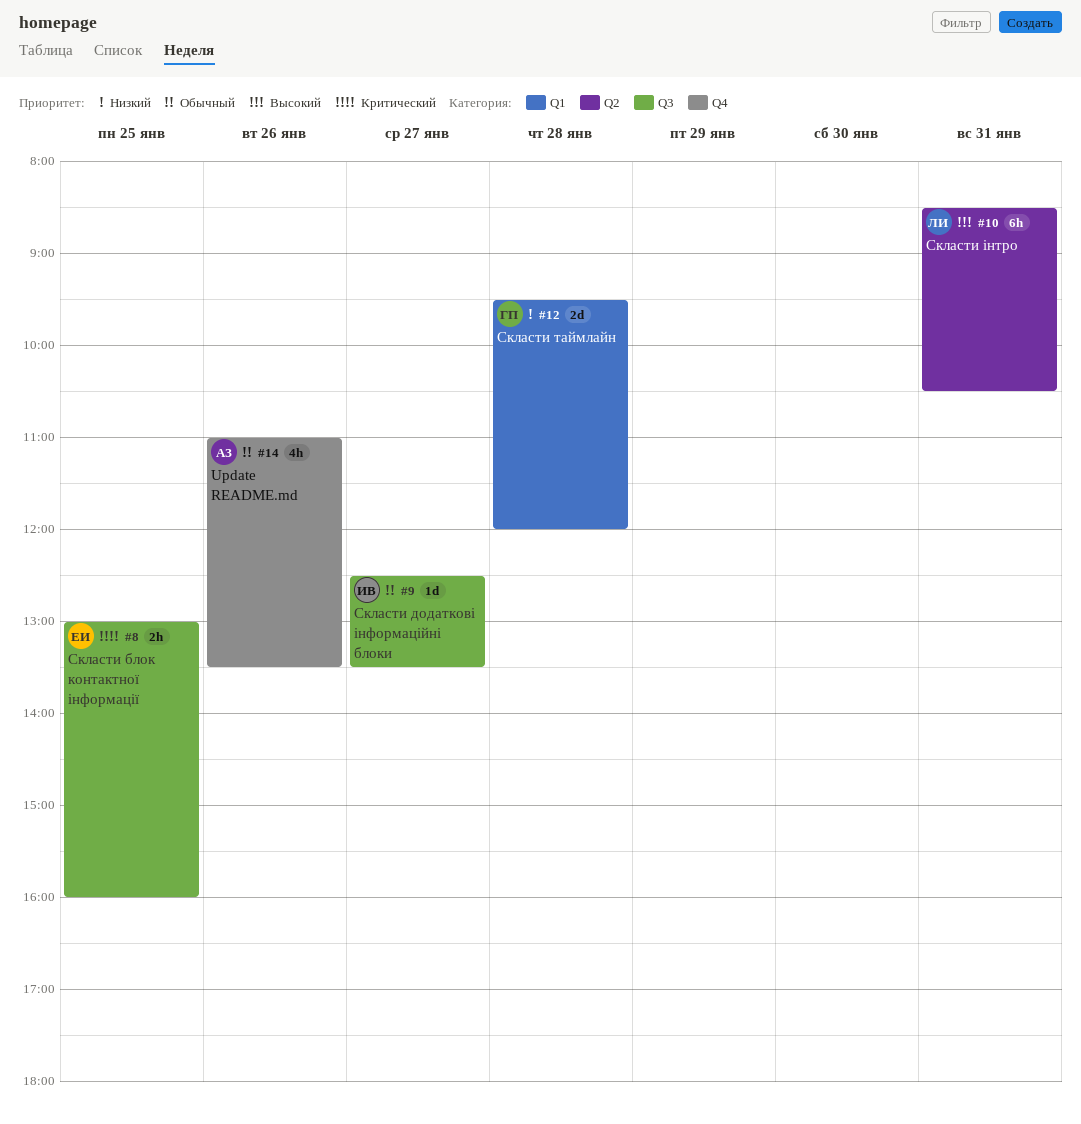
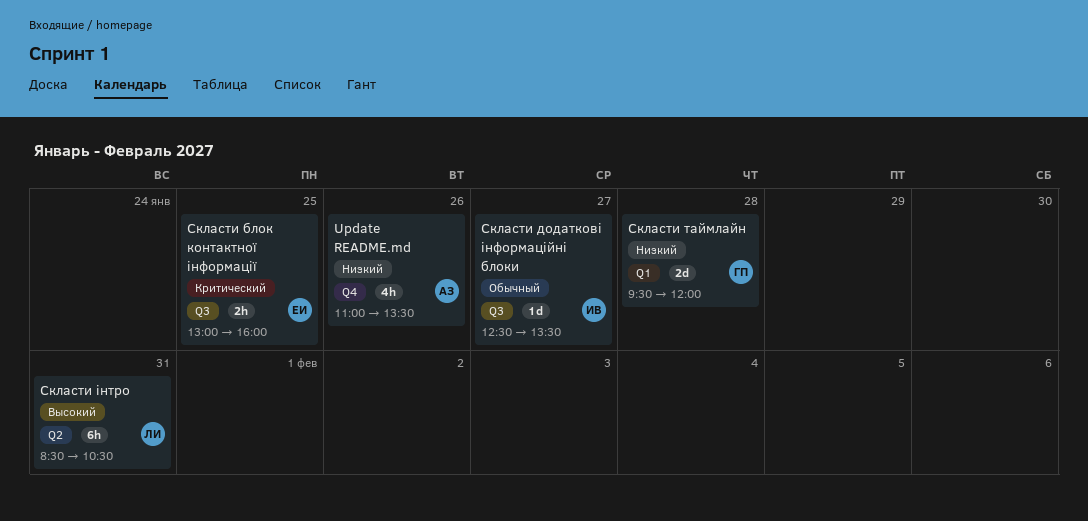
Update README.md, priority: Обычный -> Низкий

